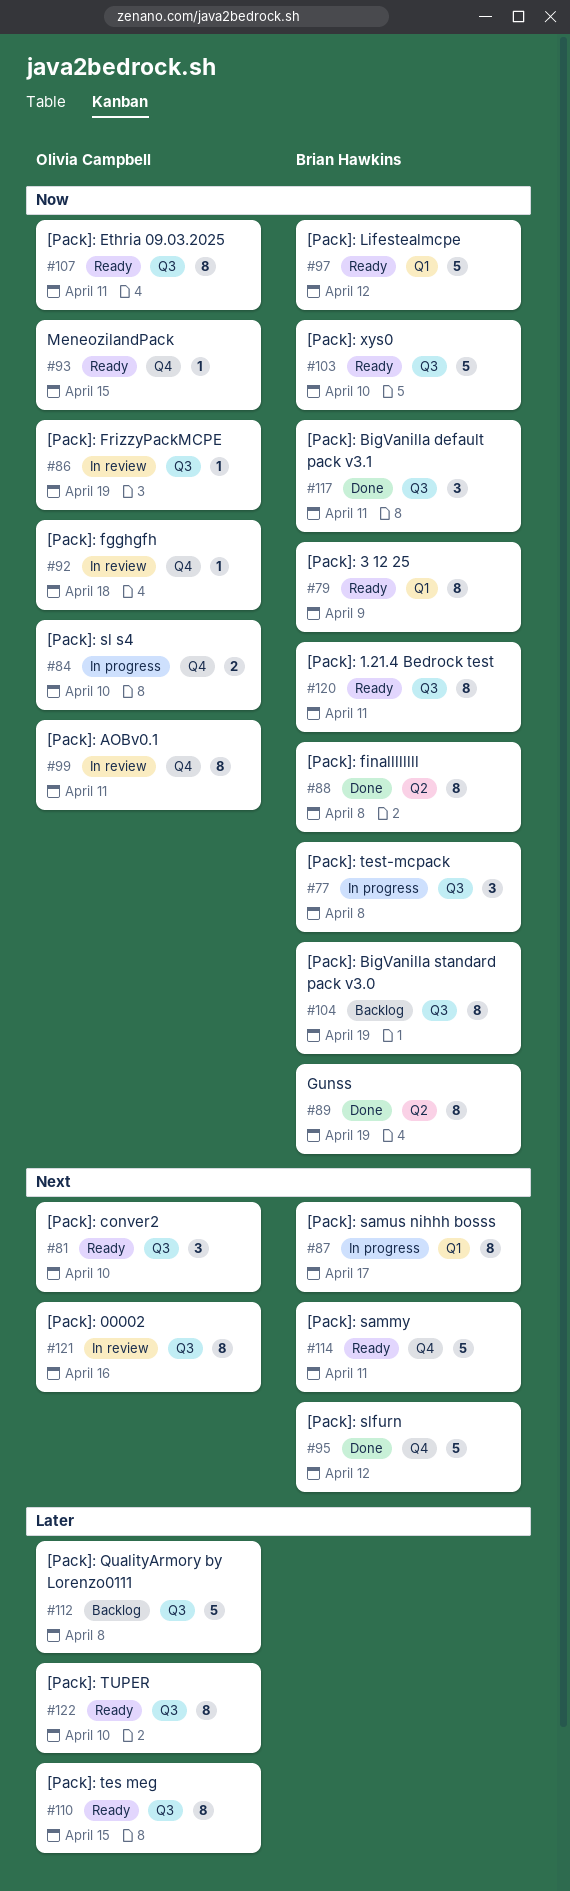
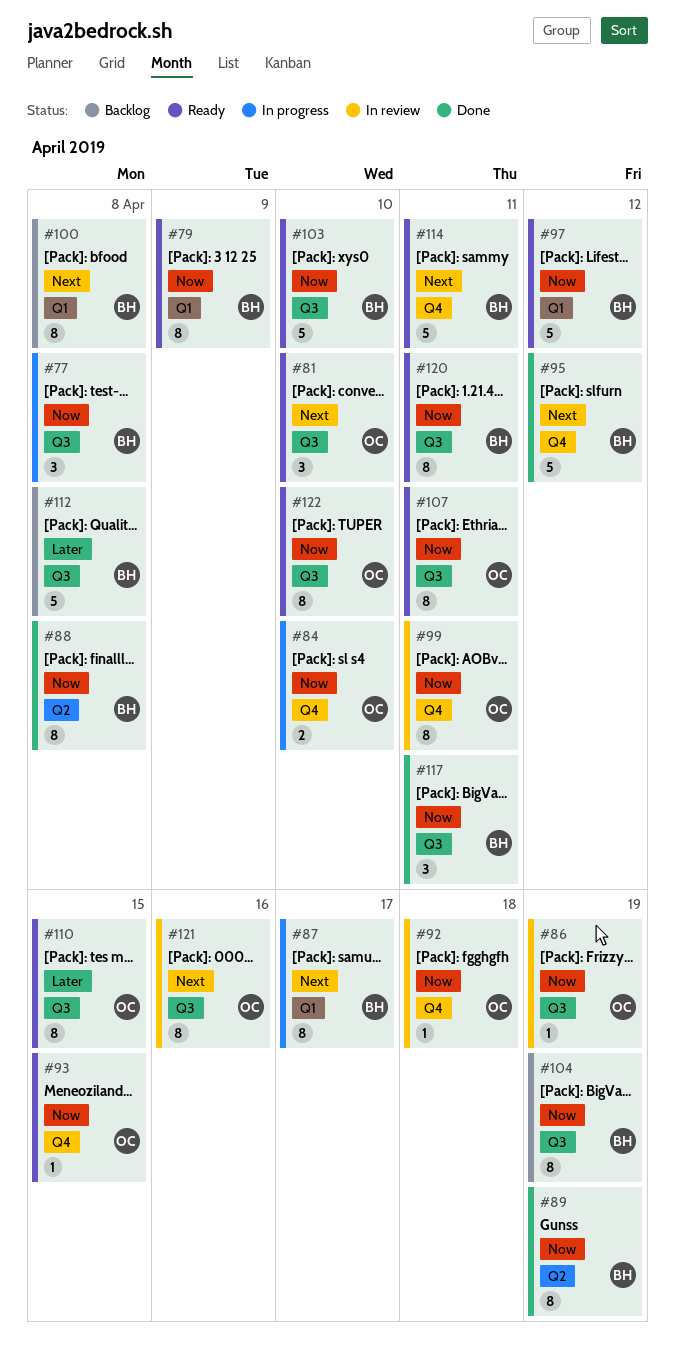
#100: none -> present
#112, owner: Olivia Campbell -> Brian Hawkins
#122, priority: Later -> Now

